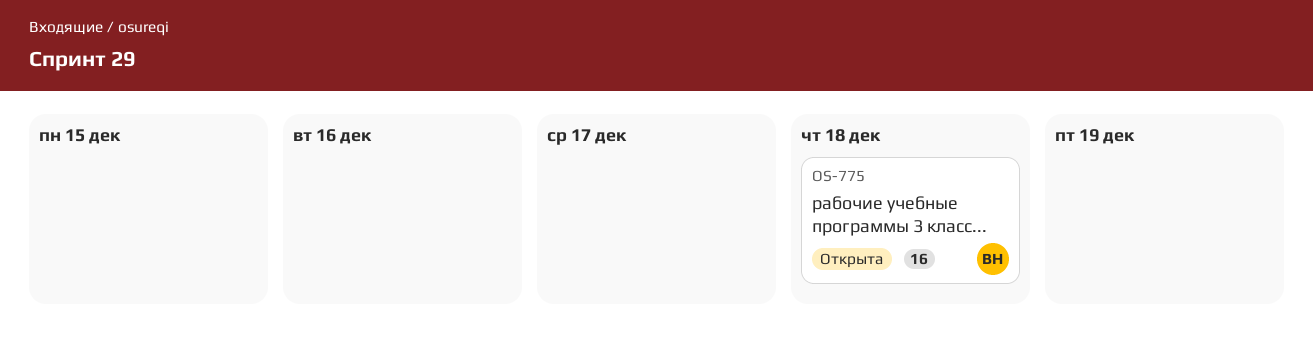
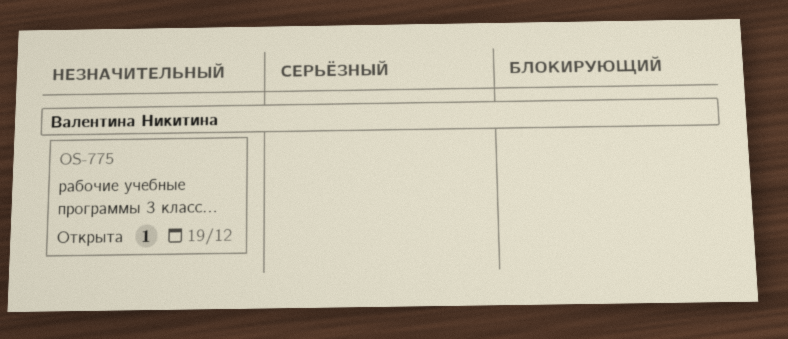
OS-775, estimate: 16 -> 1
OS-775, due: Dec 18 -> Dec 19

